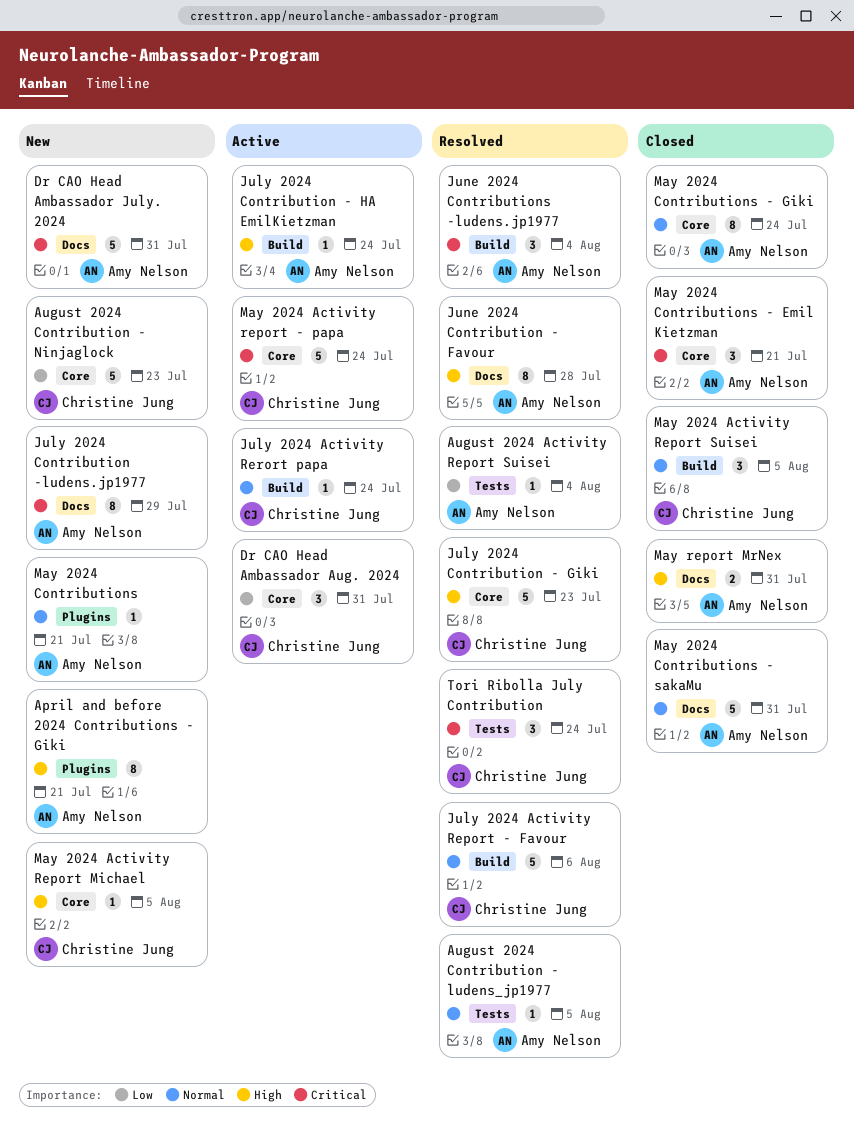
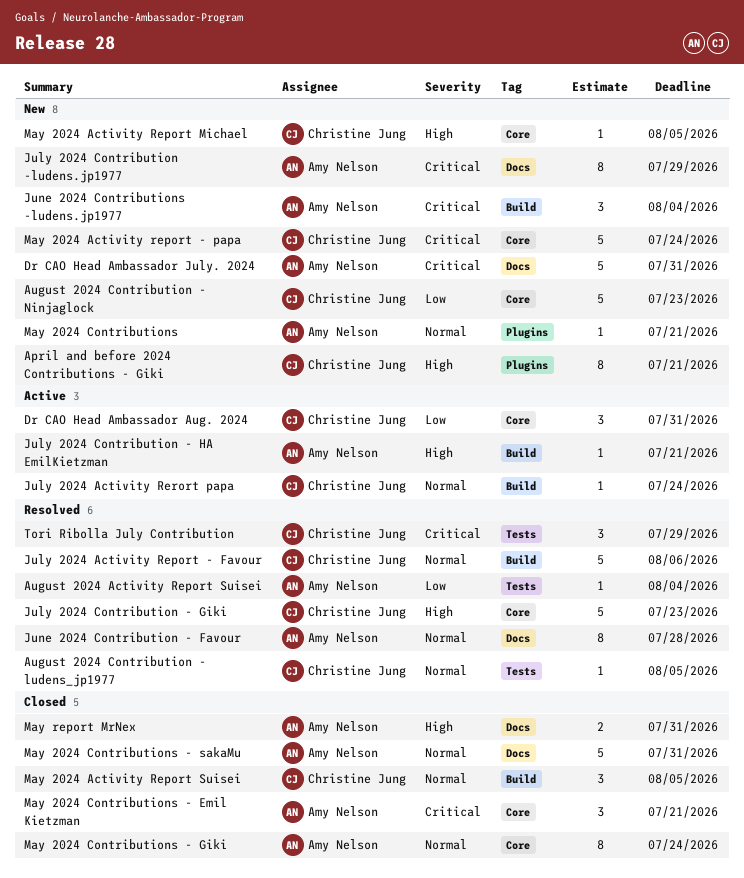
April and before 2024 Contributions - Giki, owner: Amy Nelson -> Christine Jung
August 2024 Contribution - ludens_jp1977, owner: Amy Nelson -> Christine Jung
July 2024 Contribution - HA EmilKietzman, due: Jul 24 -> Jul 21
June 2024 Contribution - Favour, priority: High -> Normal
June 2024 Contributions -ludens.jp1977, status: Resolved -> New
May 2024 Activity report - papa, status: Active -> New
Tori Ribolla July Contribution, due: Jul 24 -> Jul 29

